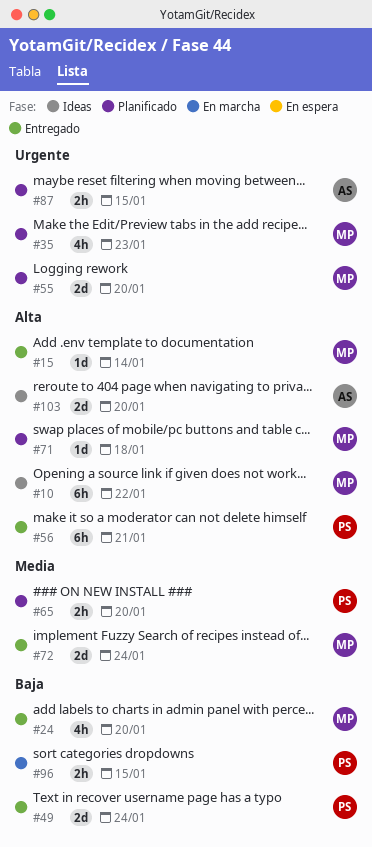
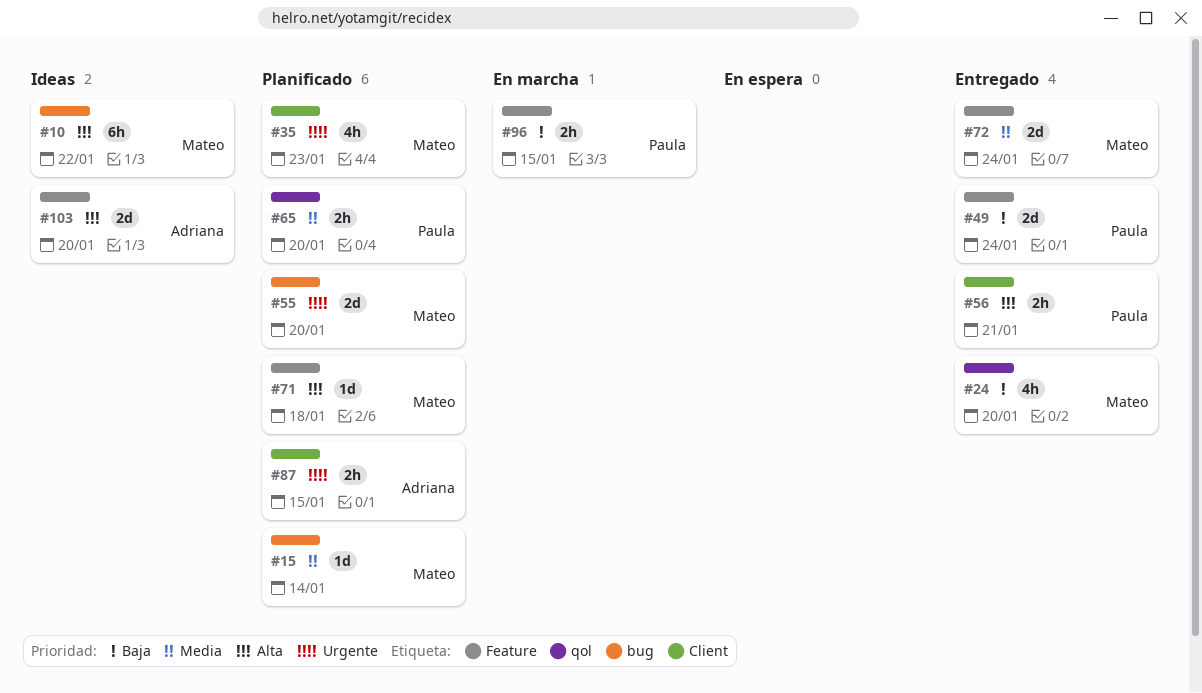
#15, status: Entregado -> Planificado
#15, priority: Alta -> Media
#56, estimate: 6h -> 2h

